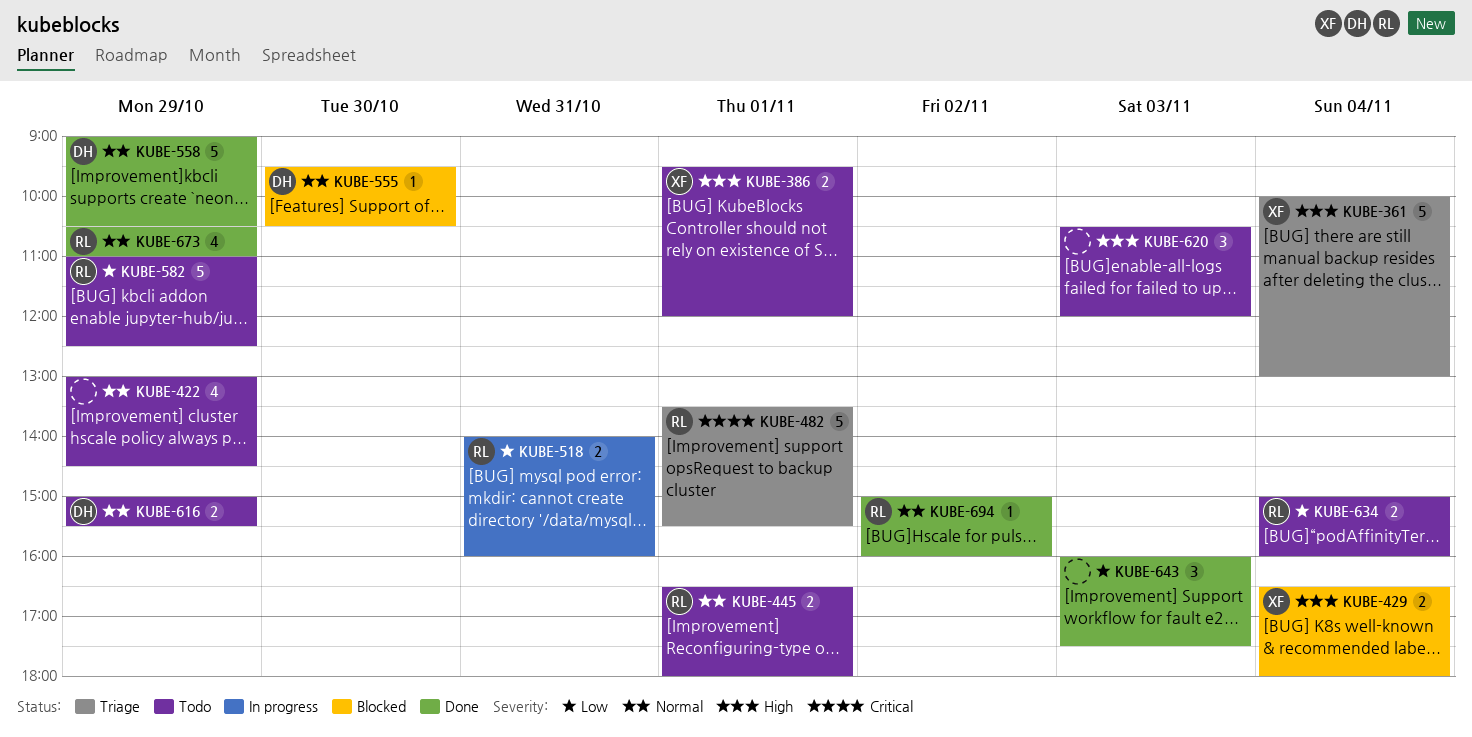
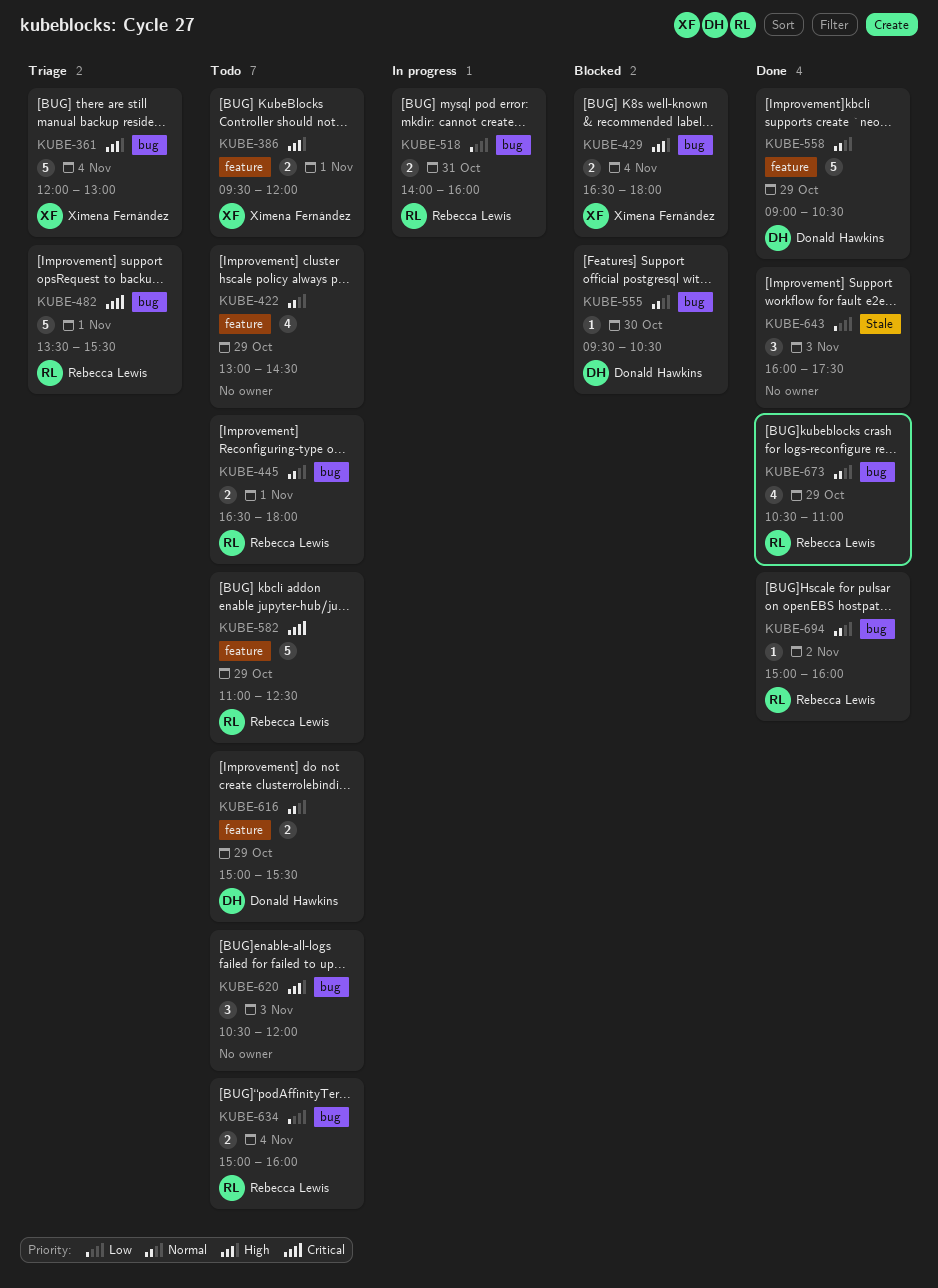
KUBE-361, begins: 10:00 -> 12:00
KUBE-582, priority: Low -> Critical

